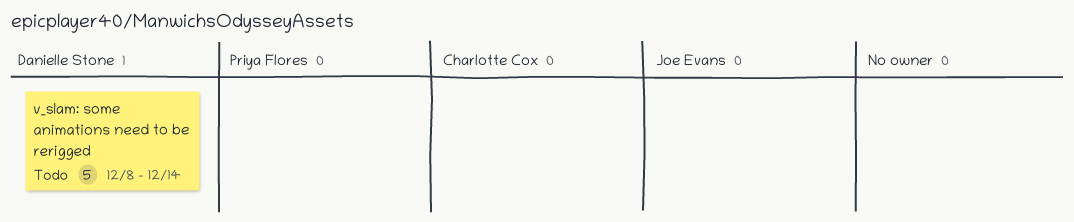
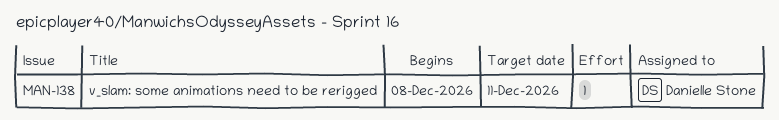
v_slam: some animations need to be rerigged, estimate: 5 -> 1
v_slam: some animations need to be rerigged, due: Dec 14 -> Dec 11

